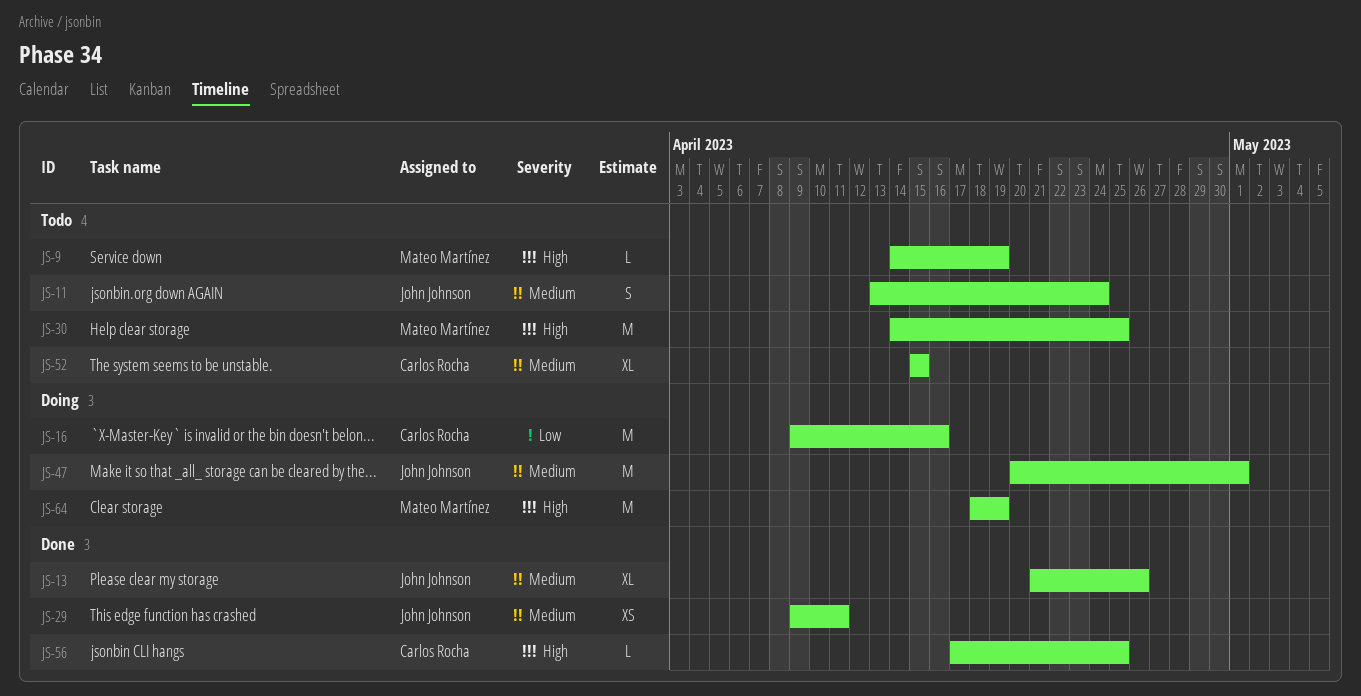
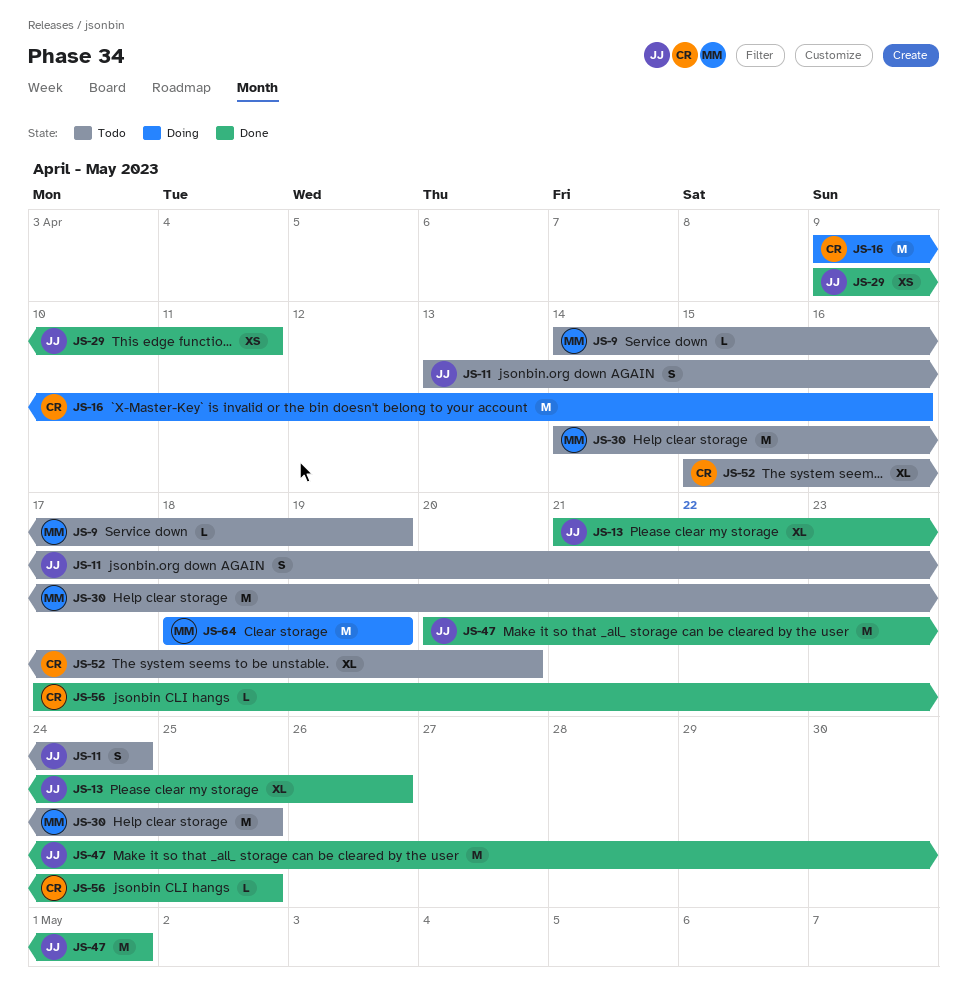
JS-47, status: Doing -> Done
JS-52, due: Apr 15 -> Apr 20

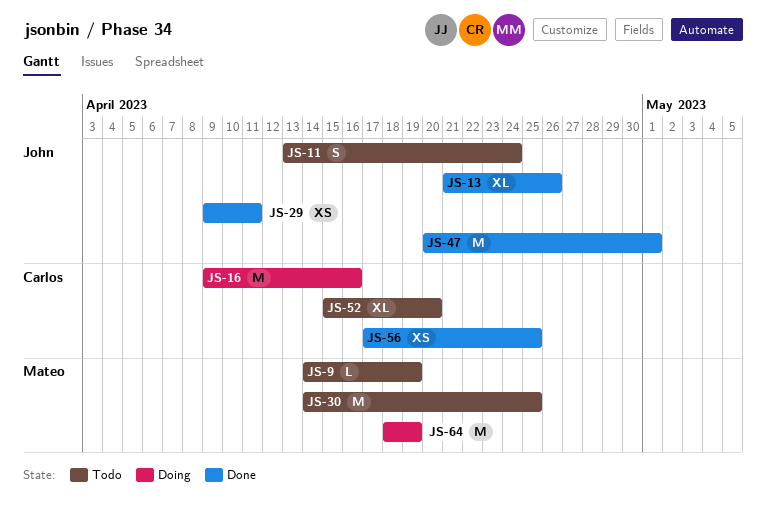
JS-56, estimate: L -> XS

